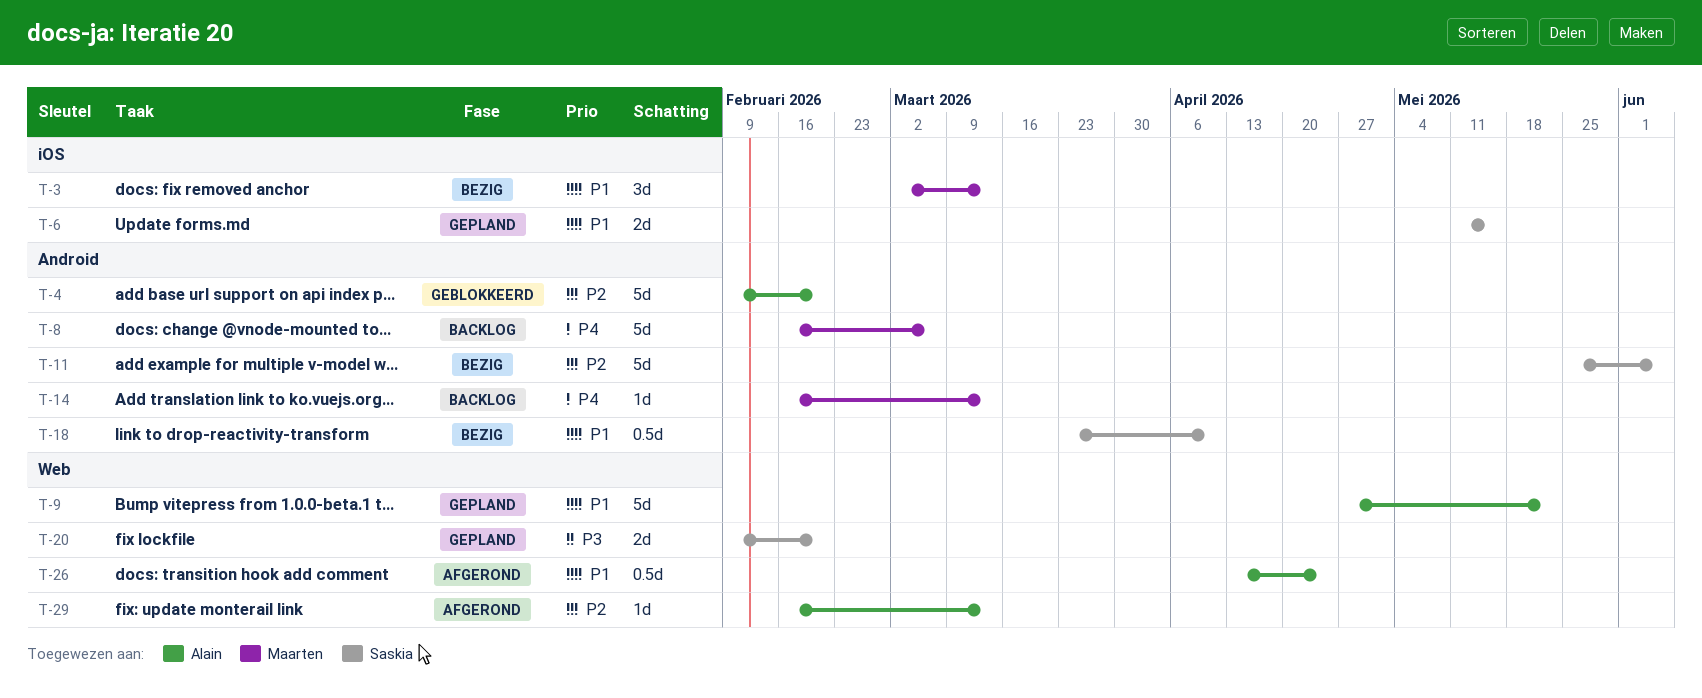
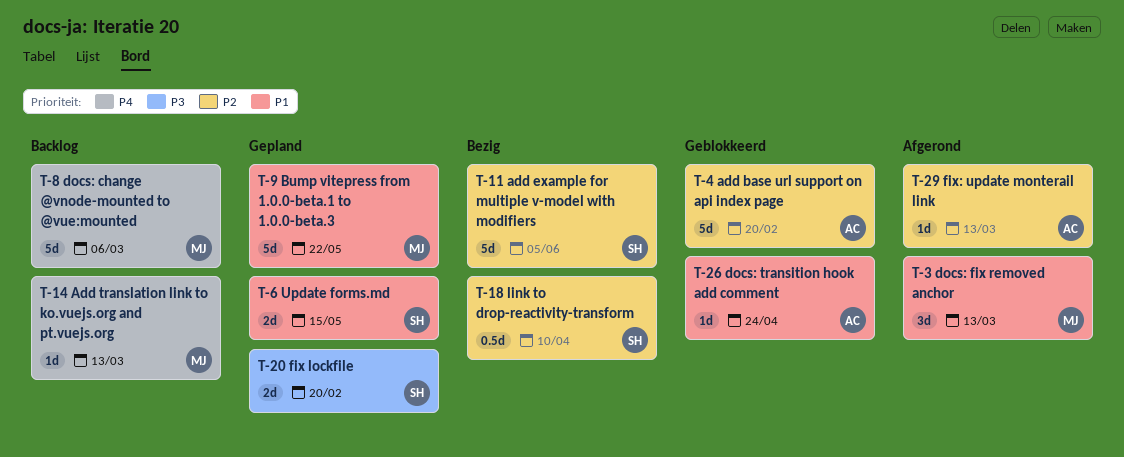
T-3, status: Bezig -> Afgerond
T-9, owner: Alain -> Maarten
T-18, priority: P1 -> P2
T-26, status: Afgerond -> Geblokkeerd
T-26, estimate: 0.5d -> 1d

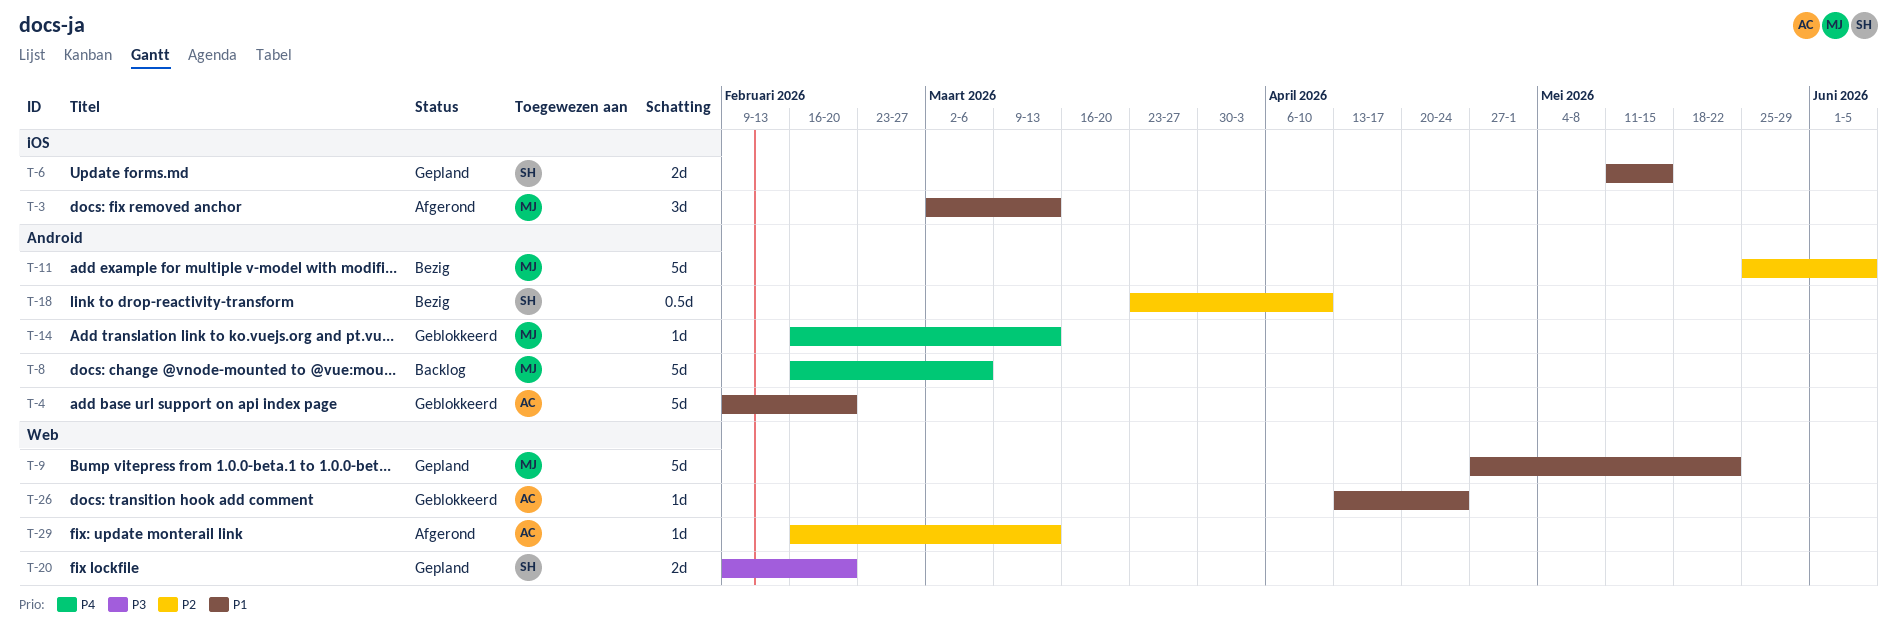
T-4, priority: P2 -> P1
T-11, owner: SH -> MJ
T-14, status: Backlog -> Geblokkeerd

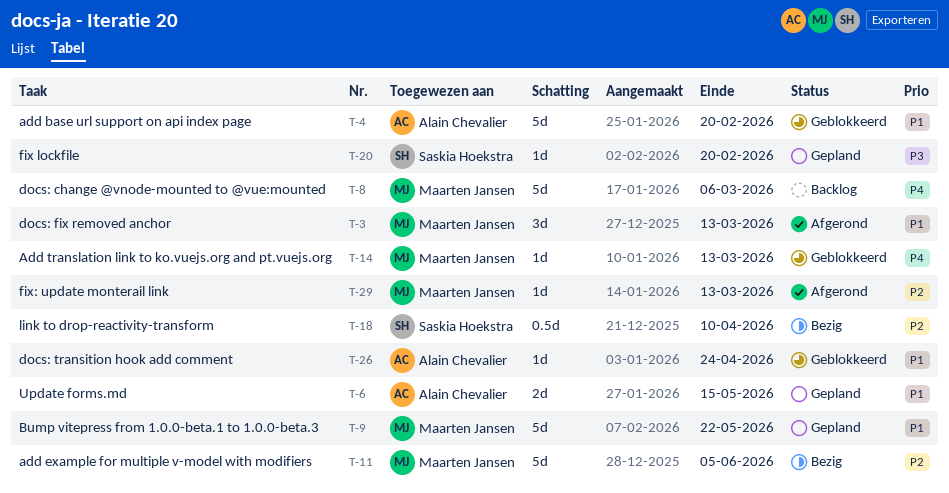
T-6, owner: Saskia Hoekstra -> Alain Chevalier
T-20, estimate: 2d -> 1d
T-29, owner: Alain Chevalier -> Maarten Jansen

